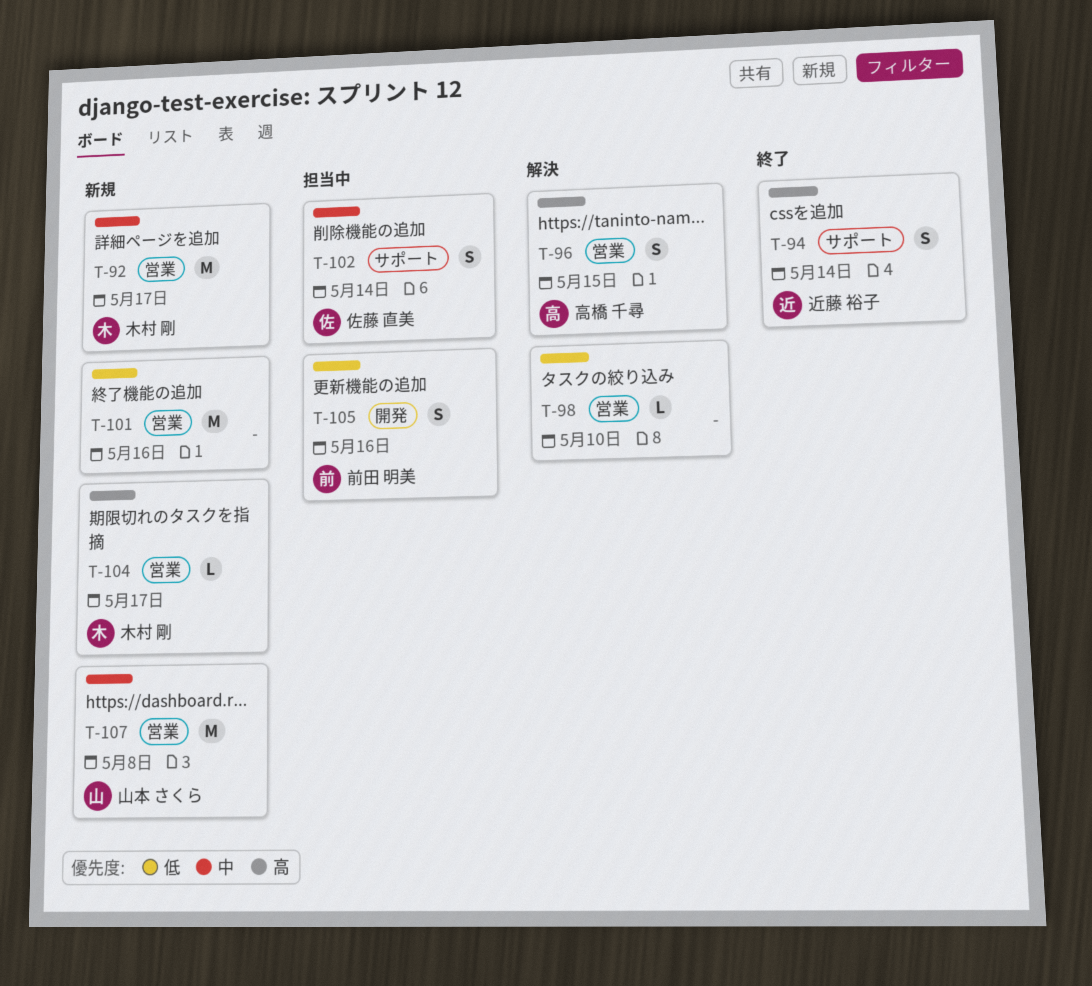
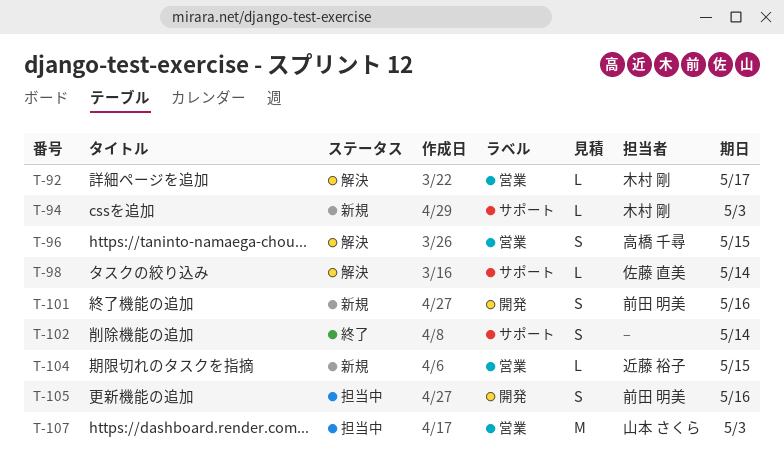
T-92, status: 新規 -> 解決
T-92, estimate: M -> L
T-94, status: 終了 -> 新規
T-94, owner: 近藤 裕子 -> 木村 剛
T-94, estimate: S -> L
T-94, due: May 14 -> May 3
T-98, owner: none -> 佐藤 直美
T-98, label: 営業 -> サポート
T-98, due: May 10 -> May 14
T-101, owner: none -> 前田 明美
T-101, label: 営業 -> 開発
T-101, estimate: M -> S
T-102, status: 担当中 -> 終了
T-102, owner: 佐藤 直美 -> none
T-104, owner: 木村 剛 -> 近藤 裕子
T-104, due: May 17 -> May 15
T-107, status: 新規 -> 担当中
T-107, due: May 8 -> May 3

